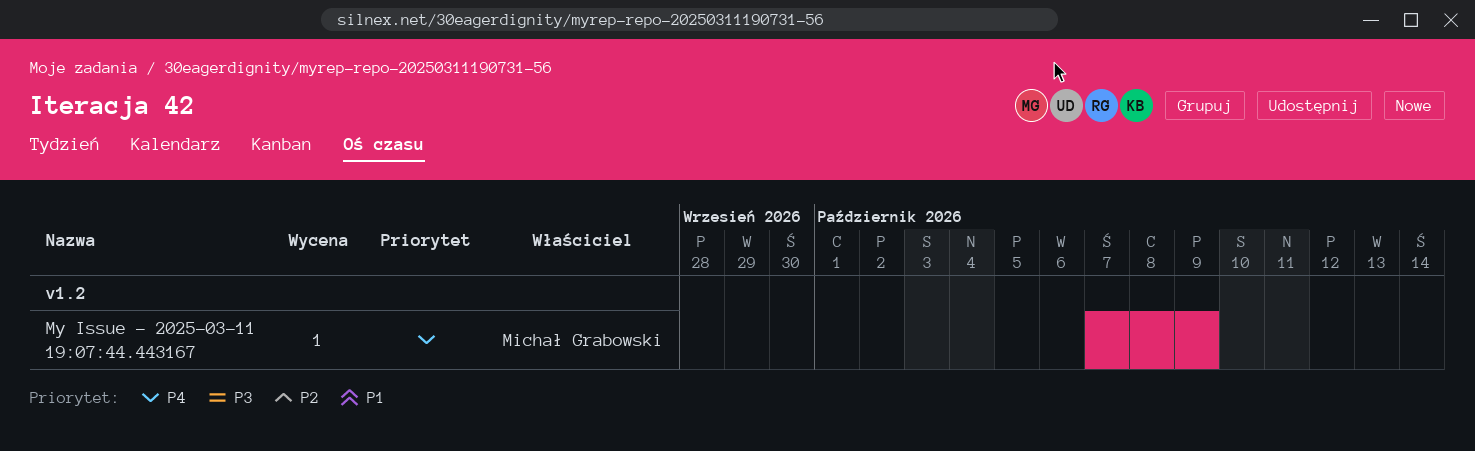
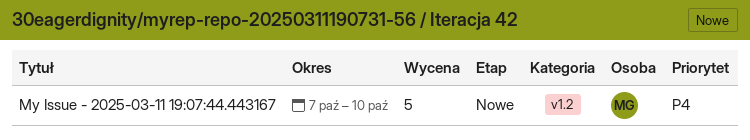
My Issue - 2025-03-11 19:07:44.443167, estimate: 1 -> 5
My Issue - 2025-03-11 19:07:44.443167, due: Oct 9 -> Oct 10

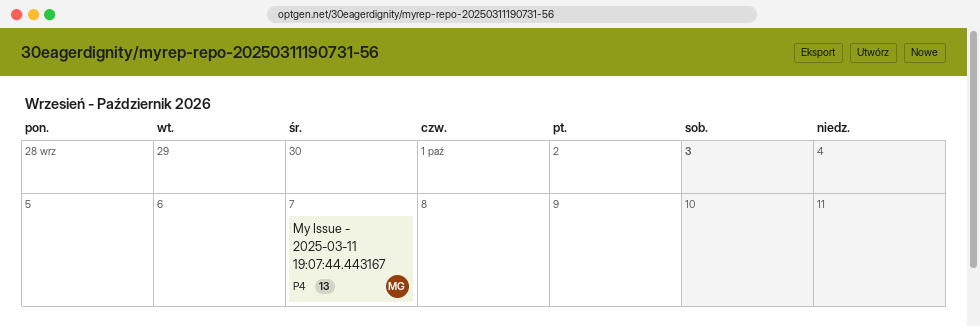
My Issue - 2025-03-11 19:07:44.443167, estimate: 5 -> 13
My Issue - 2025-03-11 19:07:44.443167, due: Oct 10 -> Oct 7

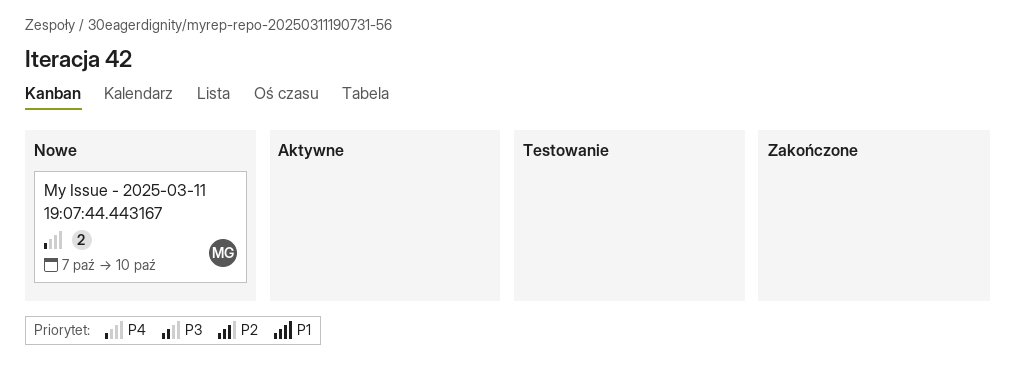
My Issue - 2025-03-11 19:07:44.443167, estimate: 13 -> 2
My Issue - 2025-03-11 19:07:44.443167, due: Oct 7 -> Oct 10

